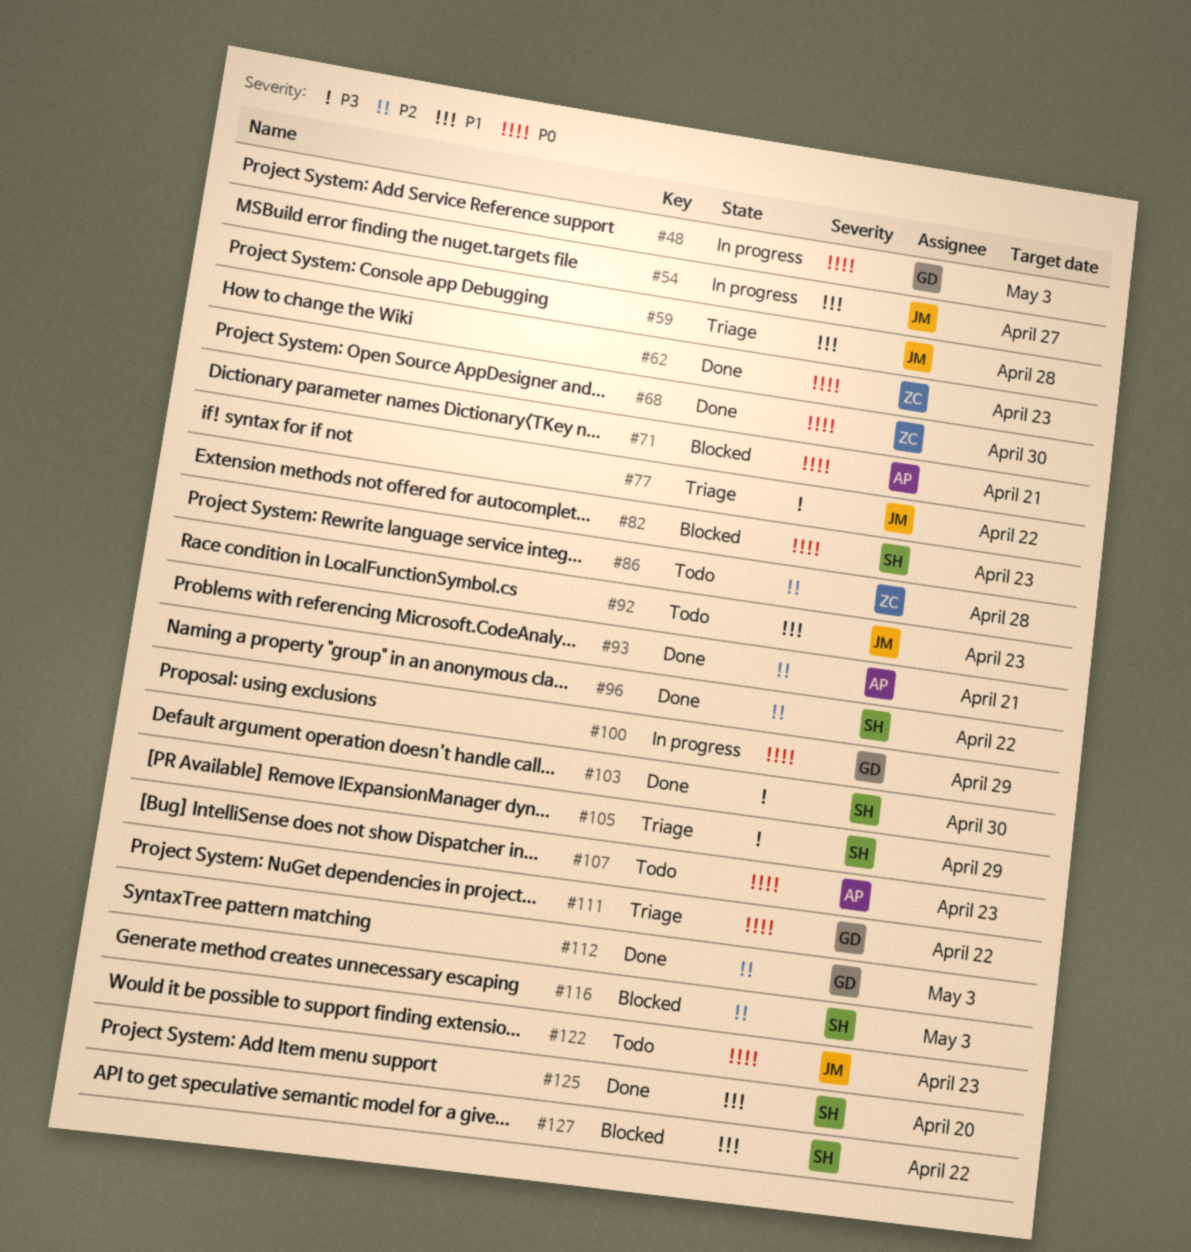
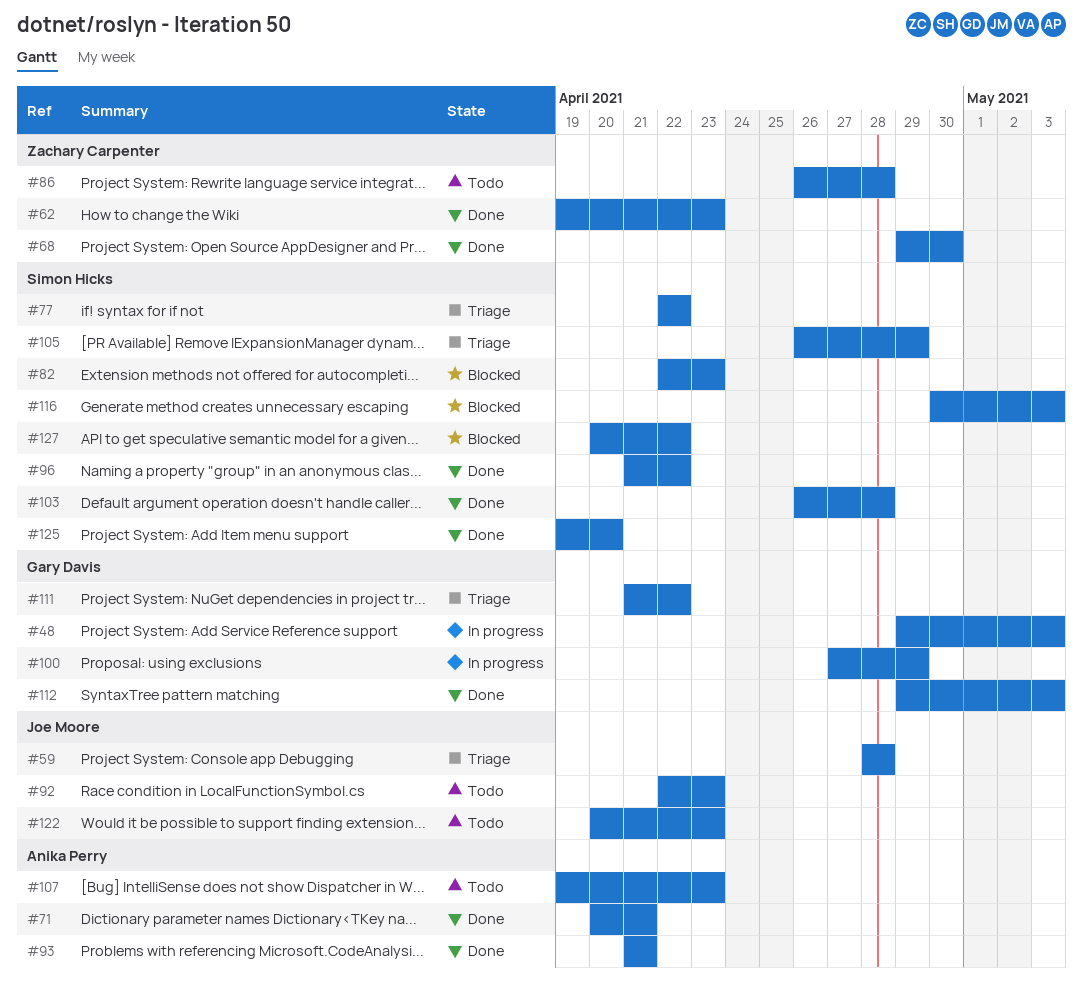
#54: present -> none
#71, status: Blocked -> Done
#77, owner: Joe Moore -> Simon Hicks
#103, due: Apr 30 -> Apr 28

